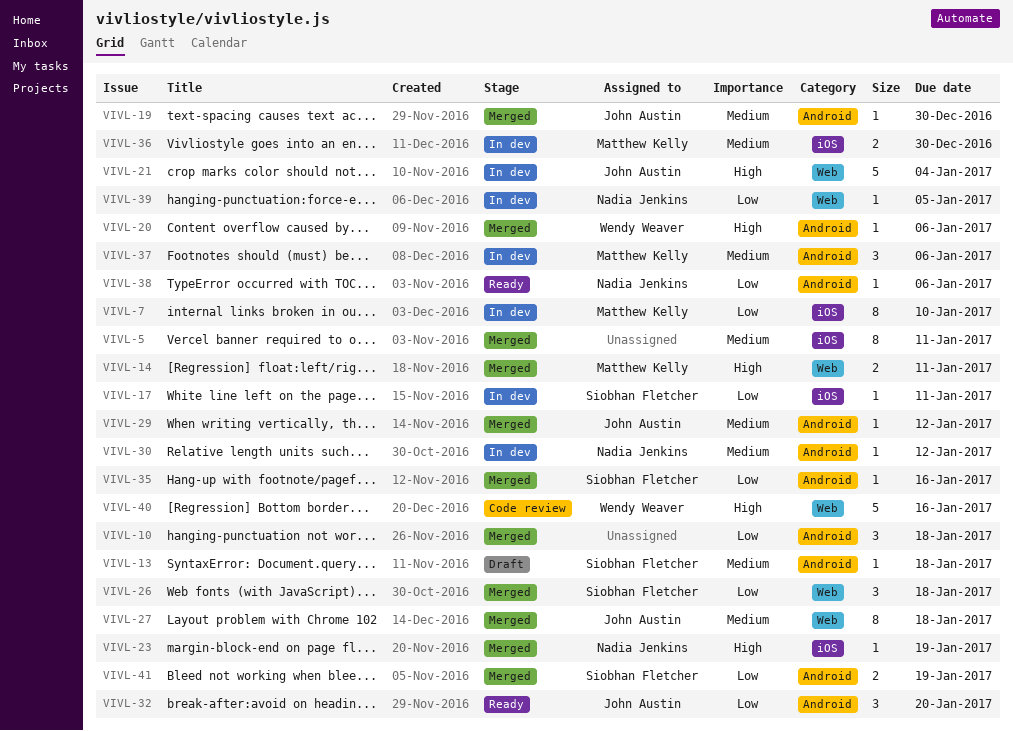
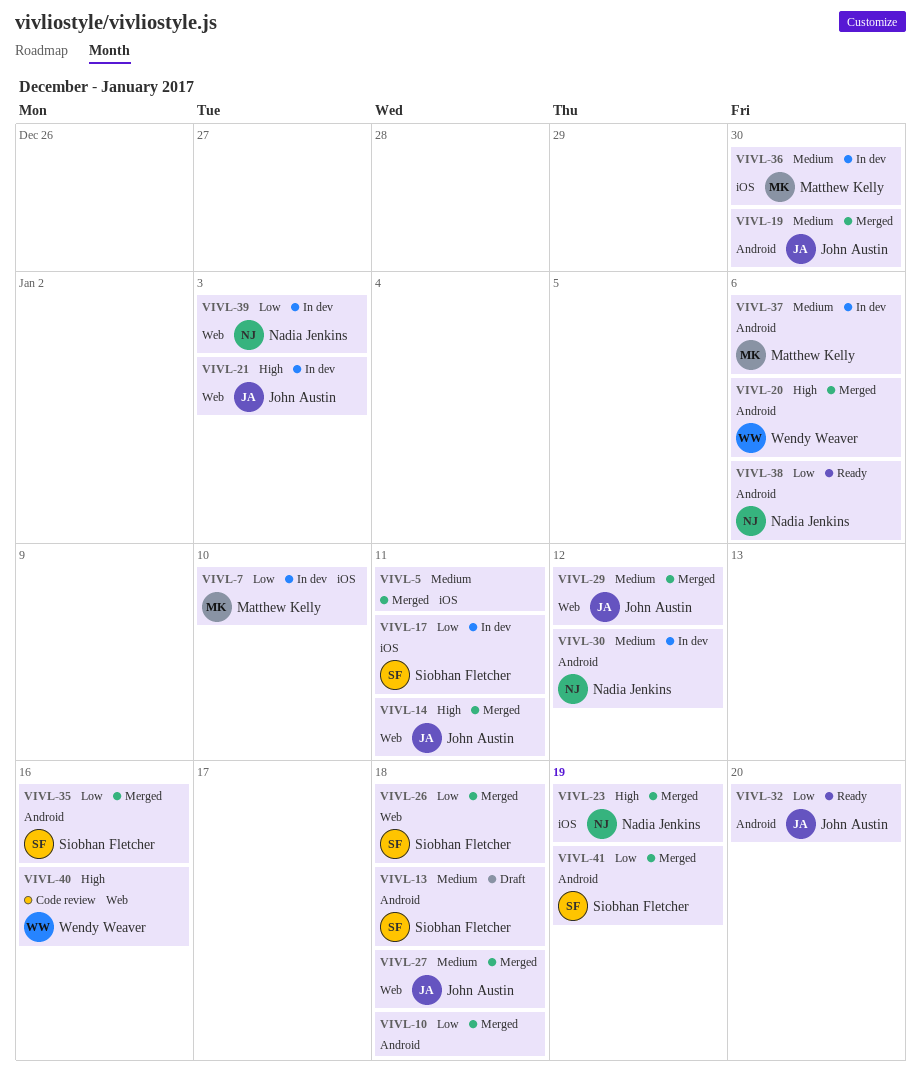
VIVL-14, owner: Matthew Kelly -> John Austin
VIVL-21, due: Jan 4 -> Jan 3
VIVL-29, label: Android -> Web
VIVL-39, due: Jan 5 -> Jan 3

